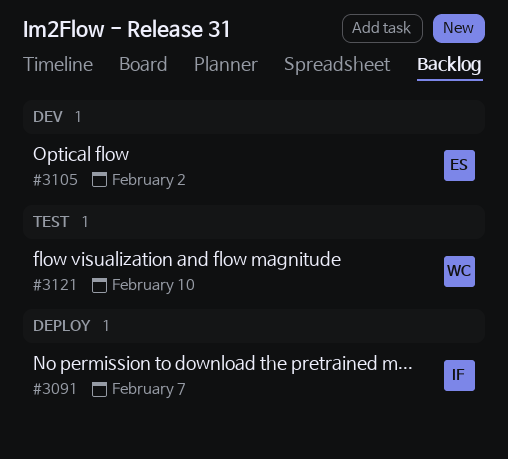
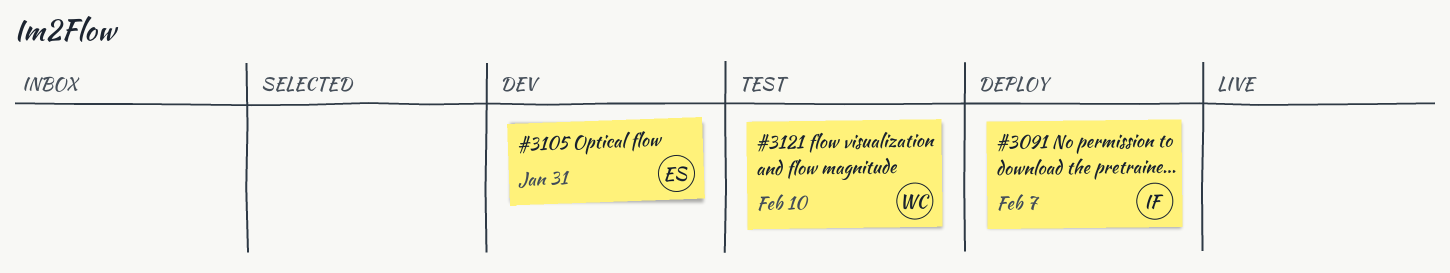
#3105, due: Feb 2 -> Jan 31

